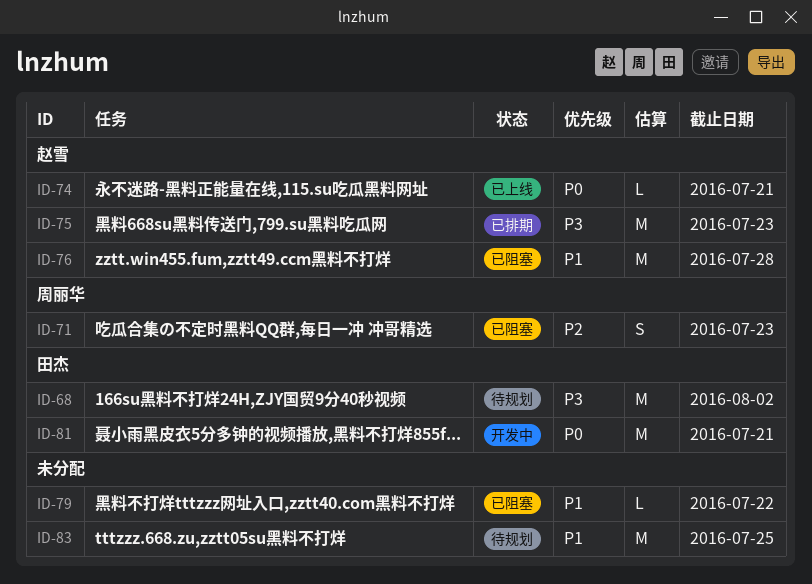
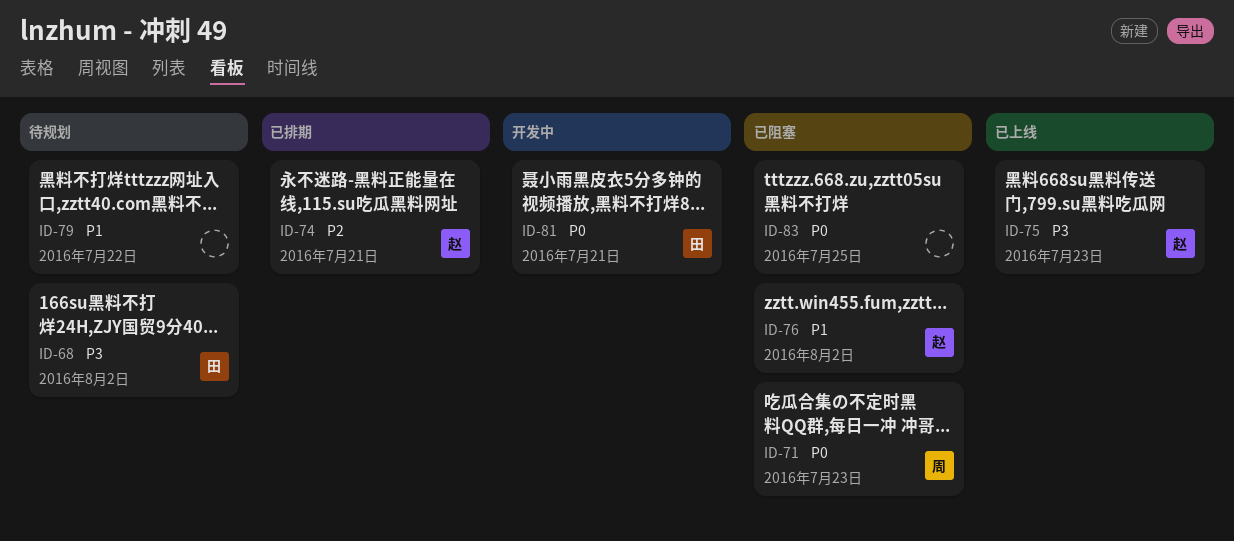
ID-71, priority: P2 -> P0
ID-74, status: 已上线 -> 已排期
ID-74, priority: P0 -> P2
ID-75, status: 已排期 -> 已上线
ID-76, due: Jul 28 -> Aug 2
ID-79, status: 已阻塞 -> 待规划
ID-83, status: 待规划 -> 已阻塞
ID-83, priority: P1 -> P0

